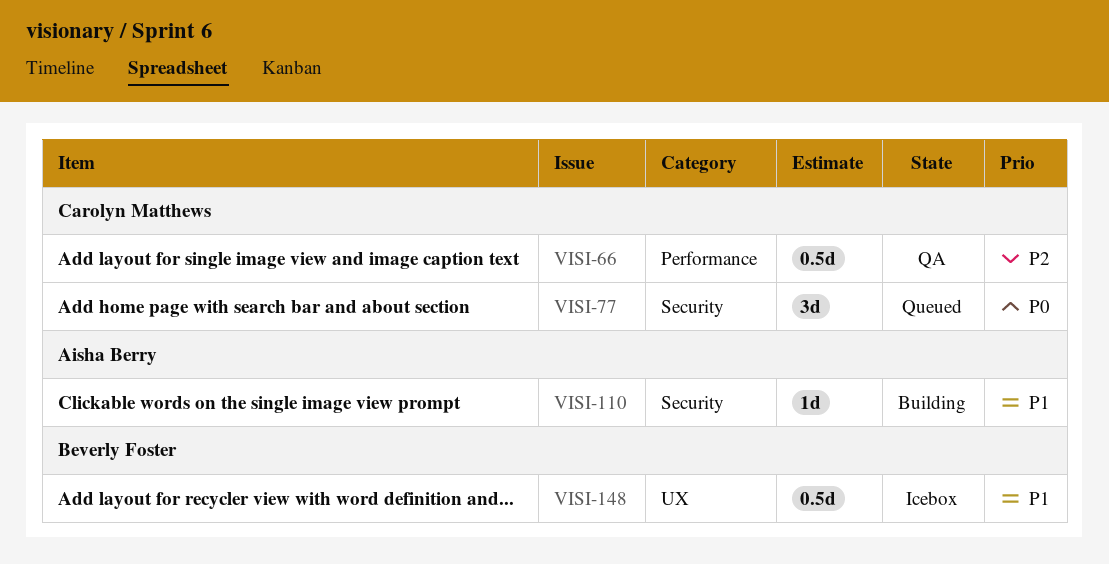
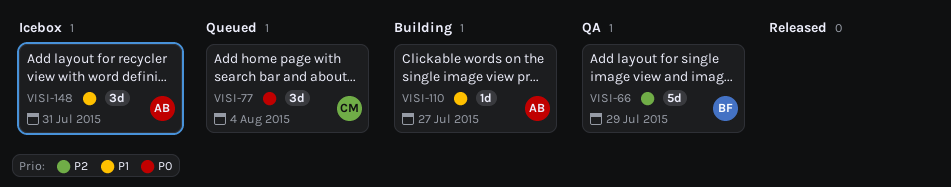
VISI-66, owner: Carolyn Matthews -> Beverly Foster
VISI-66, estimate: 0.5d -> 5d
VISI-148, owner: Beverly Foster -> Aisha Berry
VISI-148, estimate: 0.5d -> 3d

